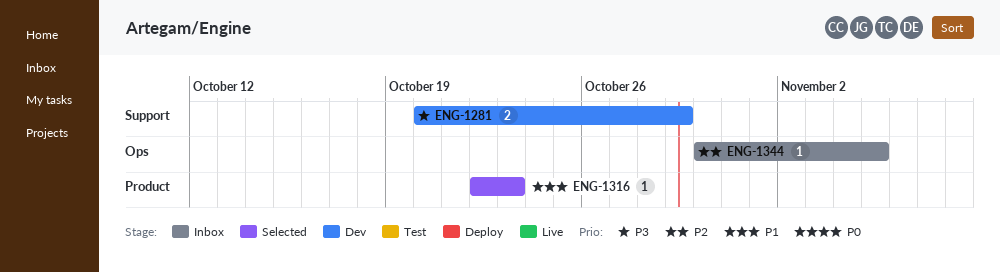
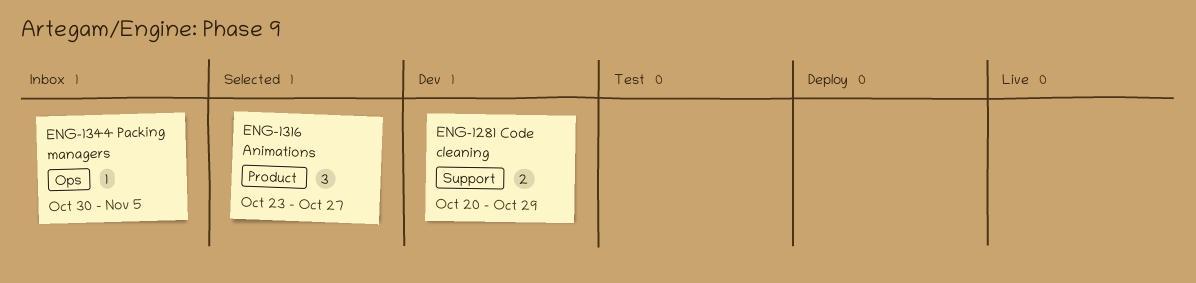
ENG-1316, estimate: 1 -> 3
ENG-1316, start: Oct 22 -> Oct 23
ENG-1316, due: Oct 23 -> Oct 27

